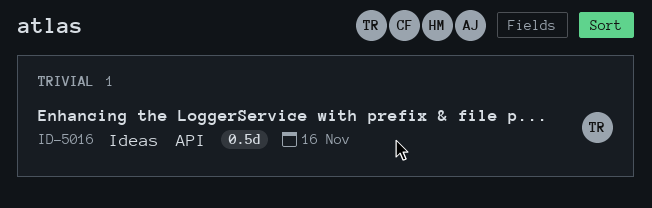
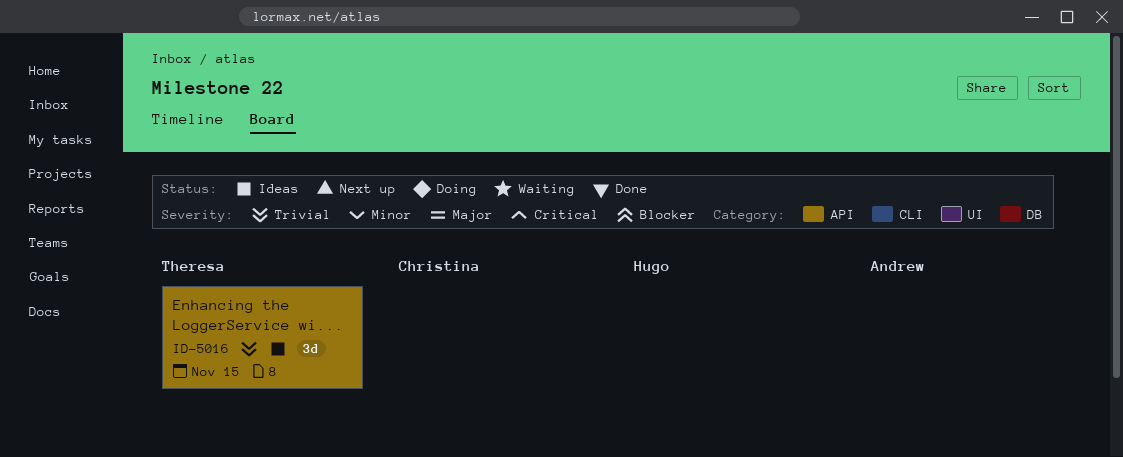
ID-5016, estimate: 0.5d -> 3d
ID-5016, due: Nov 16 -> Nov 15

